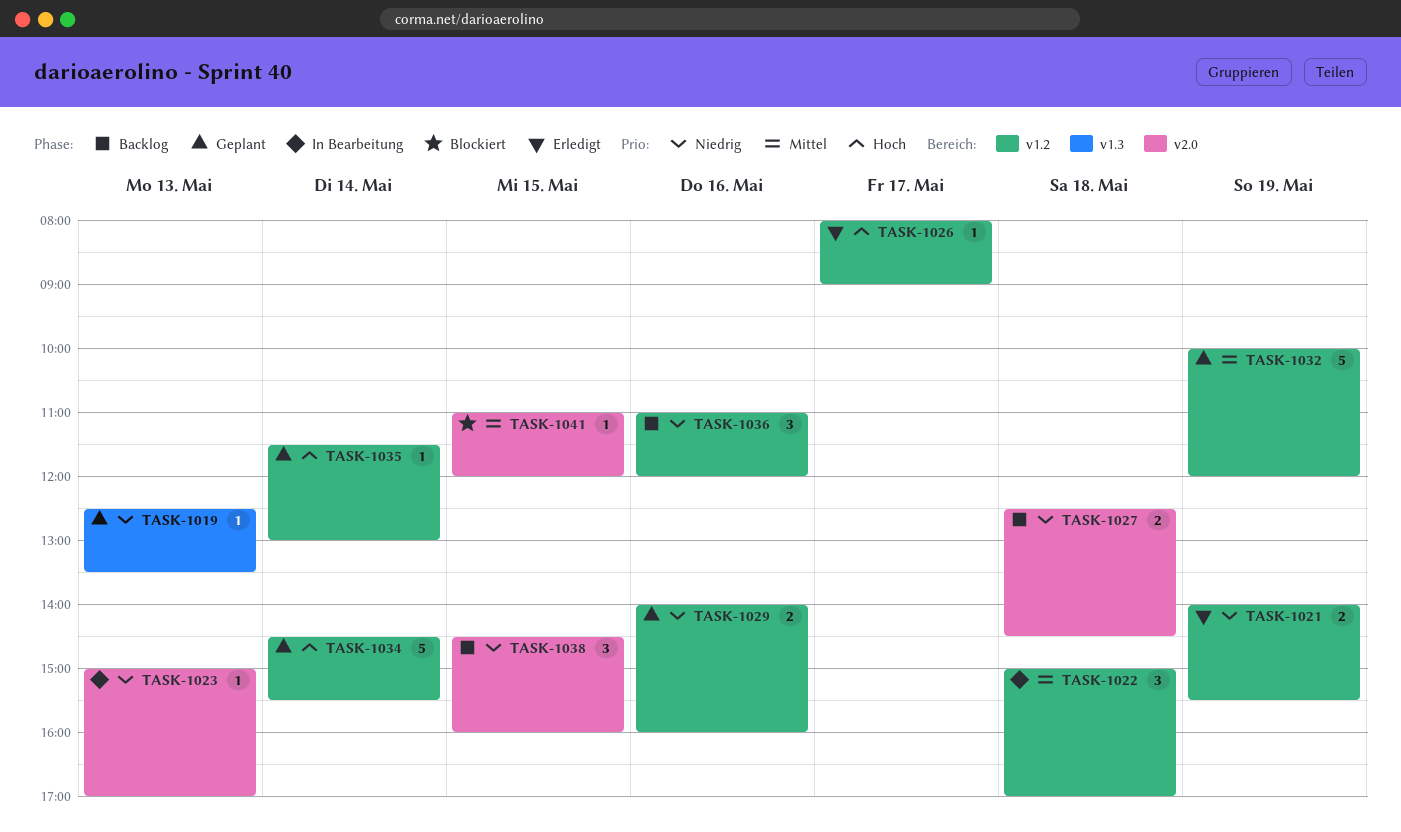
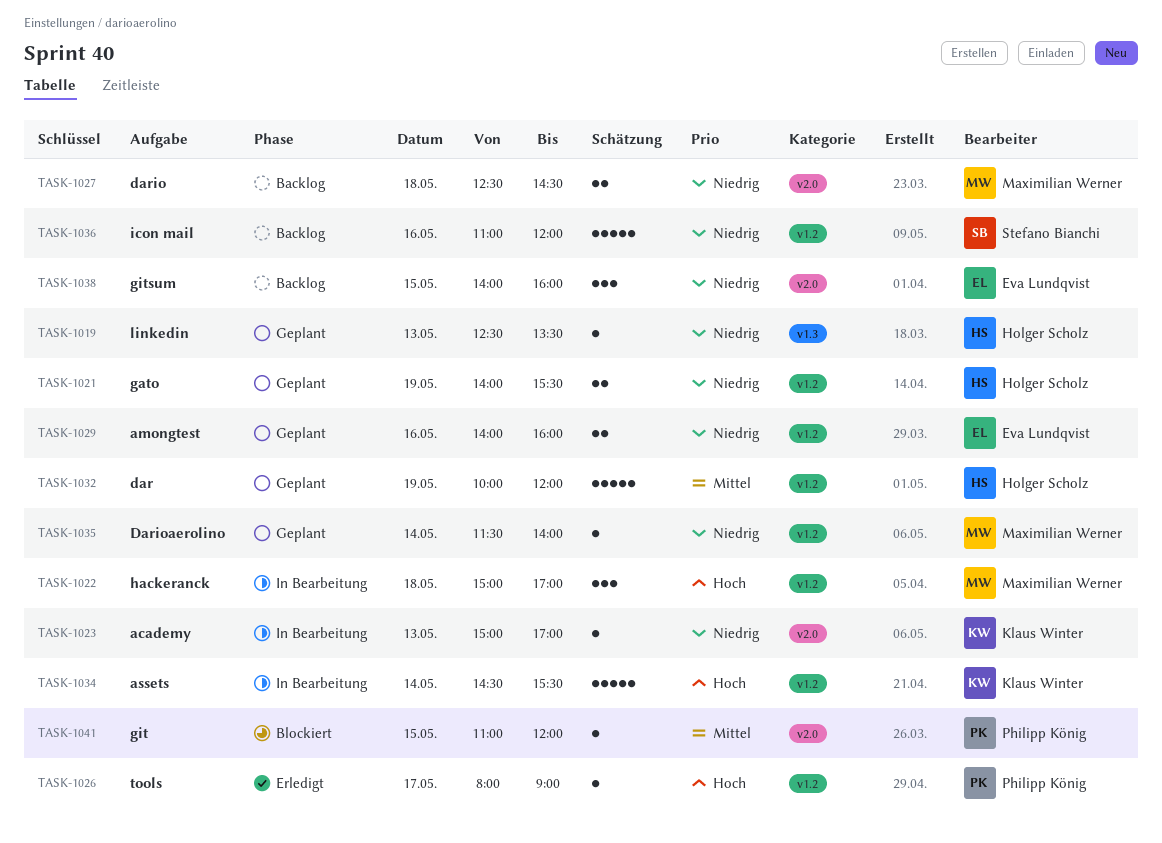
TASK-1021, status: Erledigt -> Geplant
TASK-1022, priority: Mittel -> Hoch
TASK-1034, status: Geplant -> In Bearbeitung
TASK-1035, priority: Hoch -> Niedrig
TASK-1035, ends: 13:00 -> 14:00
TASK-1036, estimate: 3 -> 5
TASK-1038, begins: 14:30 -> 14:00

